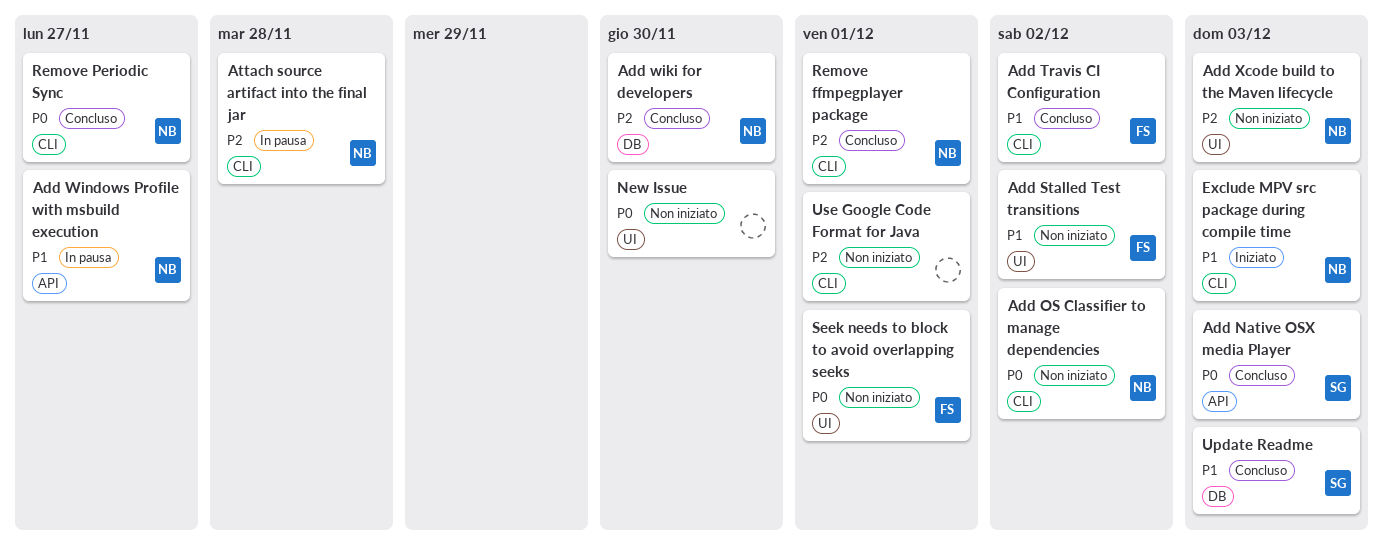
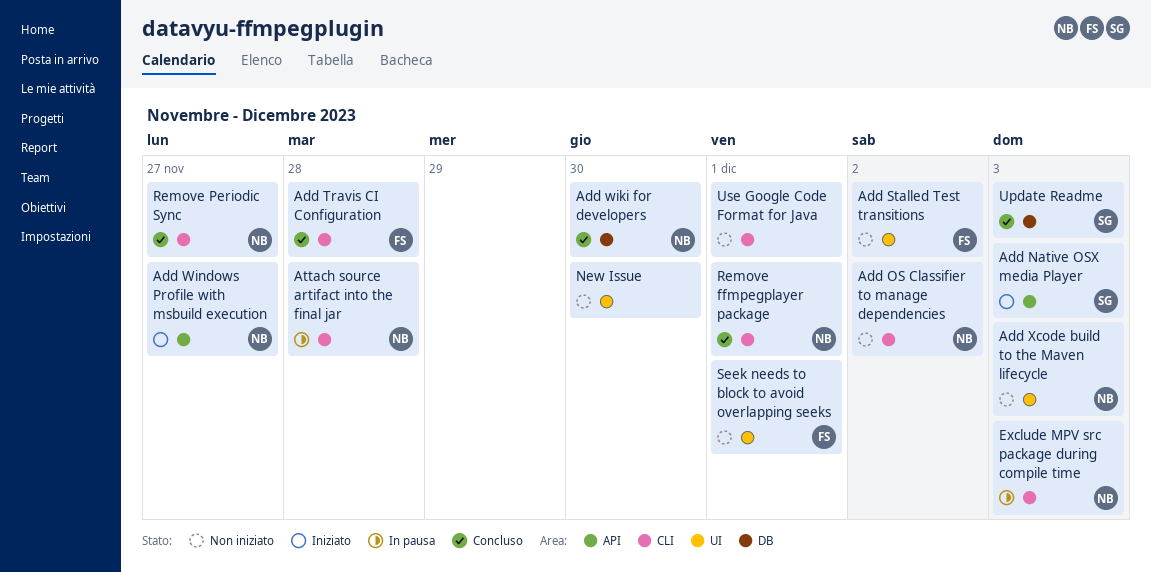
Add Native OSX media Player, status: Concluso -> Iniziato
Add Travis CI Configuration, due: Dec 2 -> Nov 28
Add Windows Profile with msbuild execution, status: In pausa -> Iniziato
Exclude MPV src package during compile time, status: Iniziato -> In pausa

